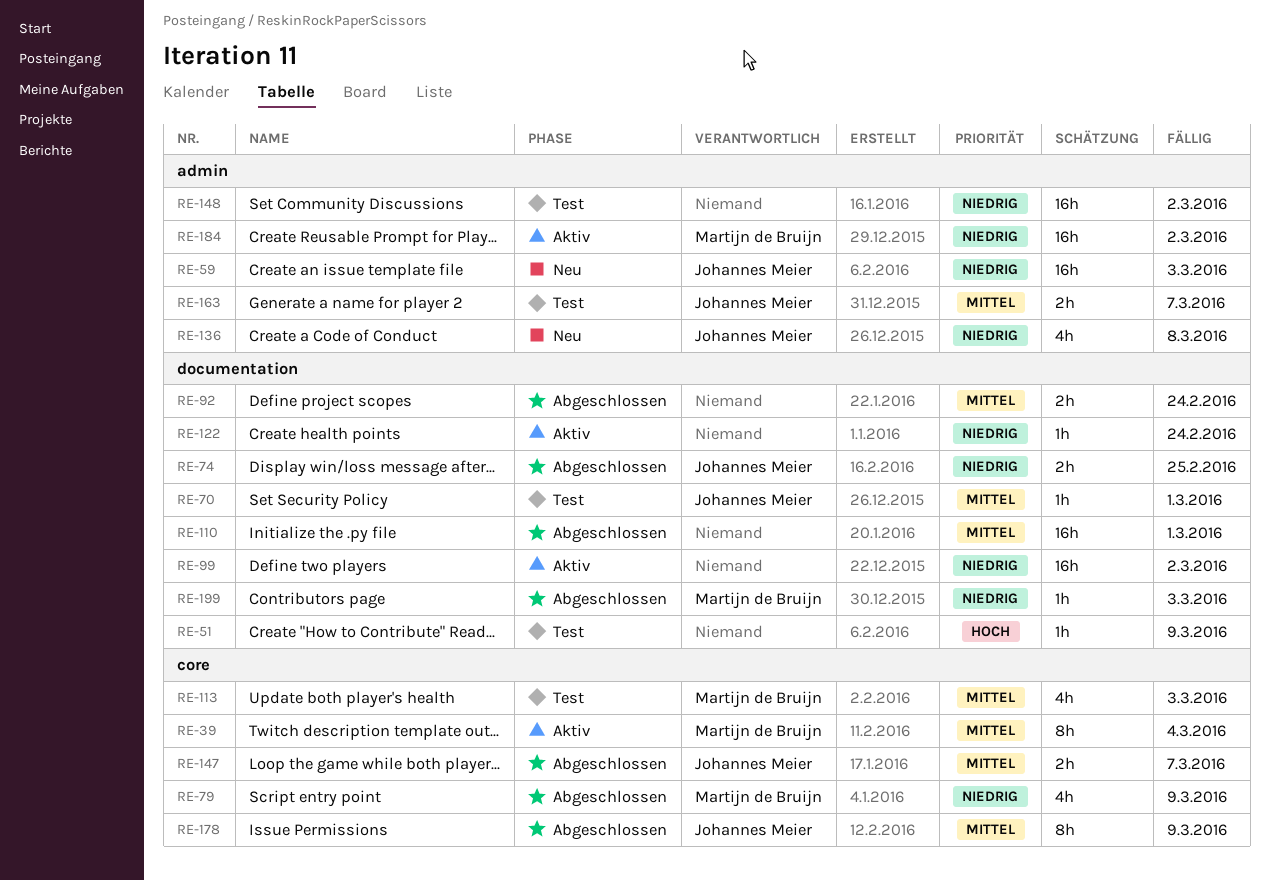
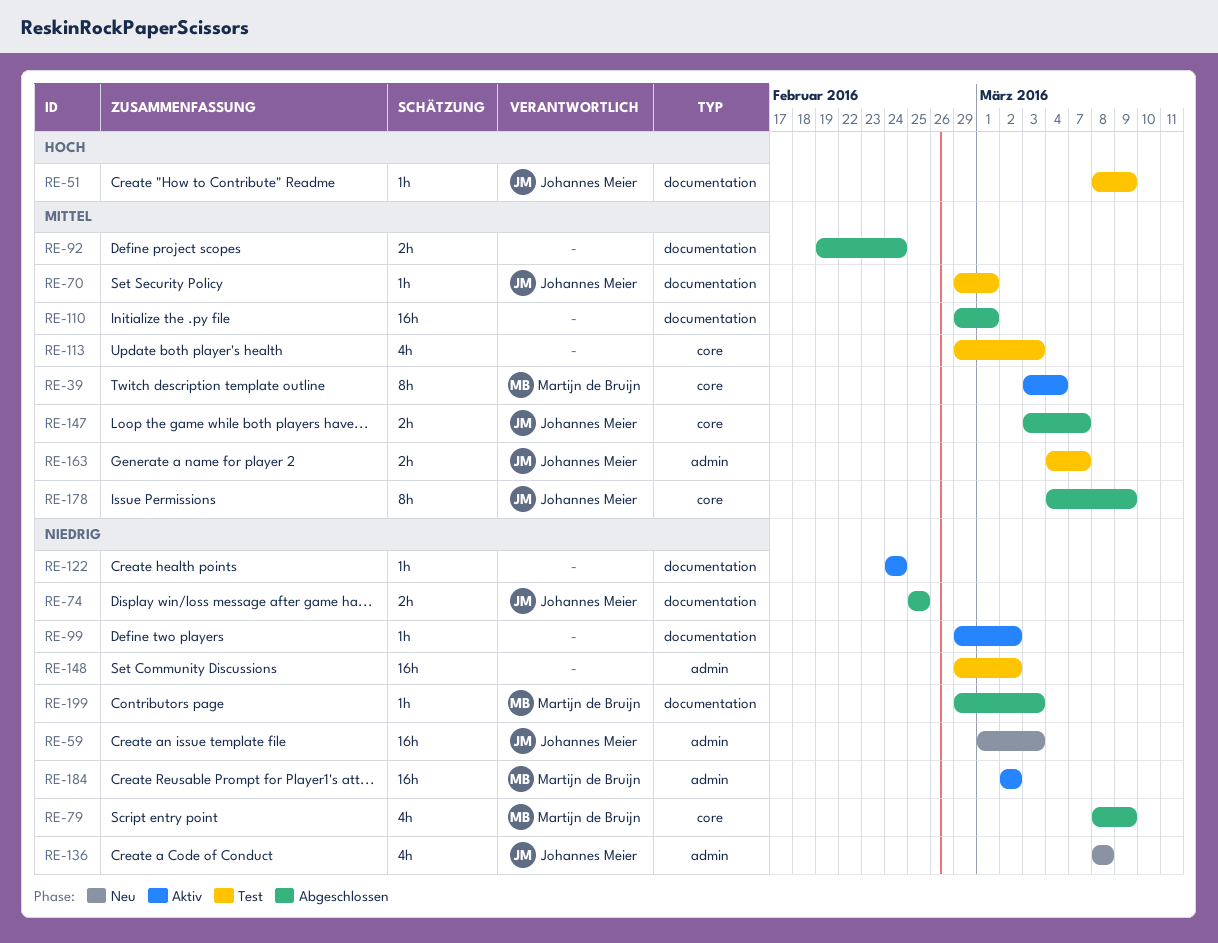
RE-51, owner: none -> Johannes Meier
RE-99, estimate: 16h -> 1h
RE-113, owner: Martijn de Bruijn -> none

